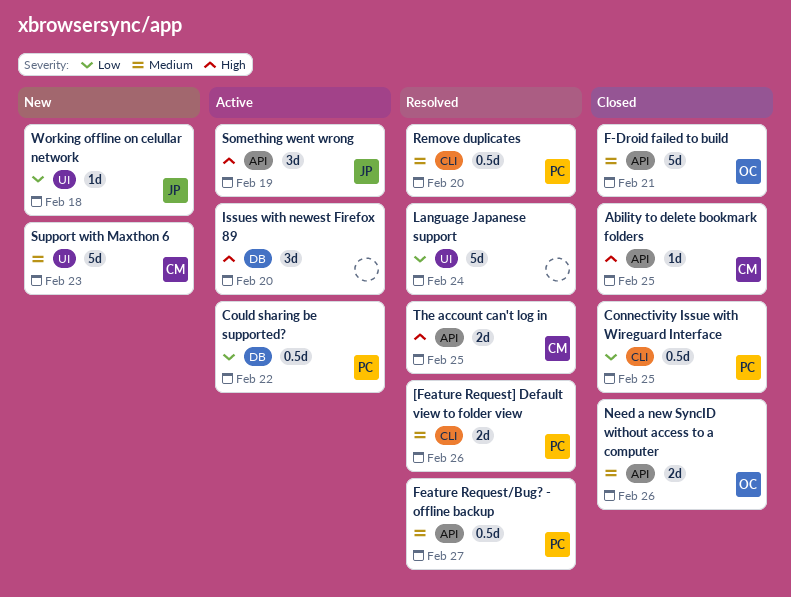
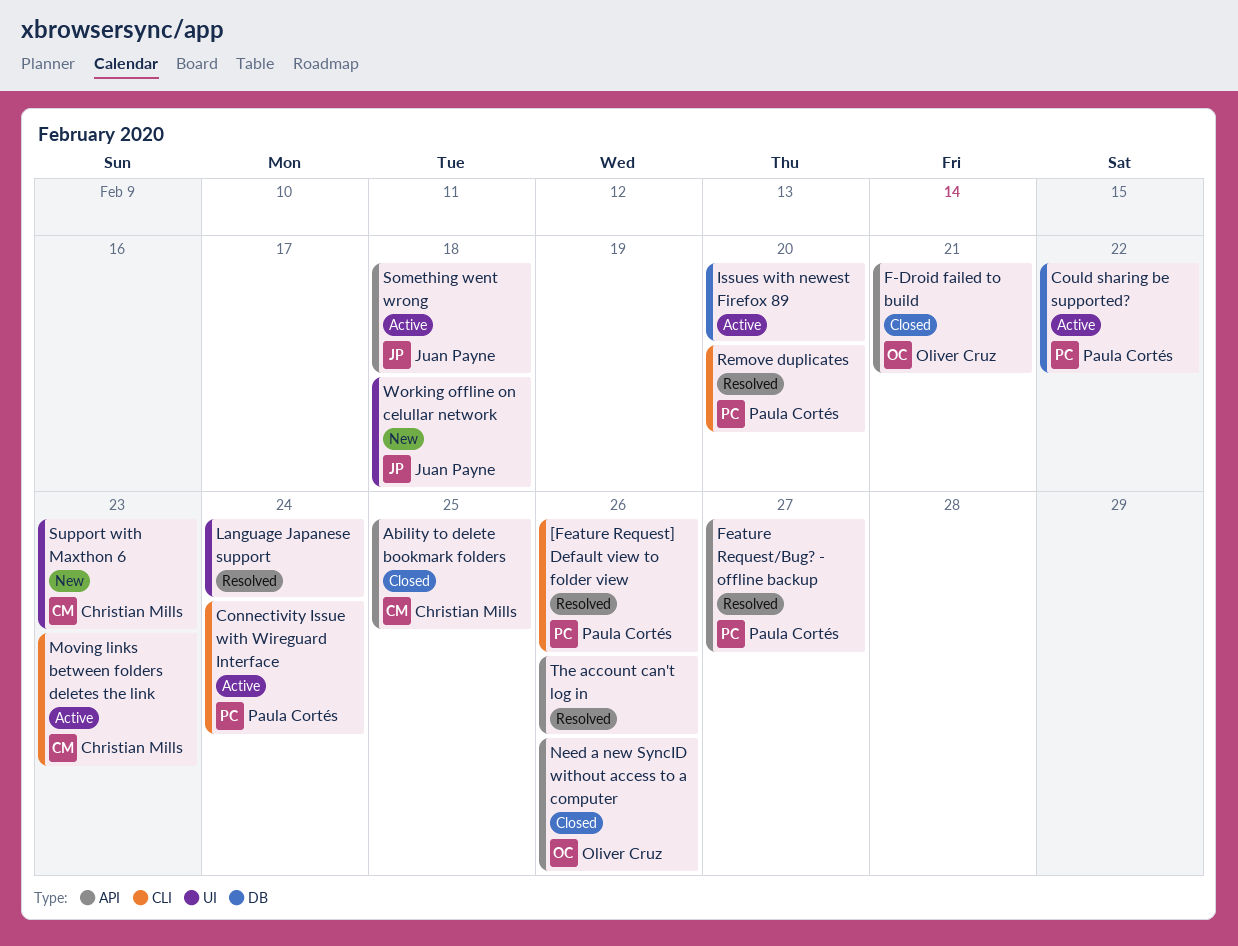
Connectivity Issue with Wireguard Interface, status: Closed -> Active
Connectivity Issue with Wireguard Interface, due: Feb 25 -> Feb 24
Moving links between folders deletes the link: none -> present
Something went wrong, due: Feb 19 -> Feb 18
The account can't log in, owner: Christian Mills -> none
The account can't log in, due: Feb 25 -> Feb 26

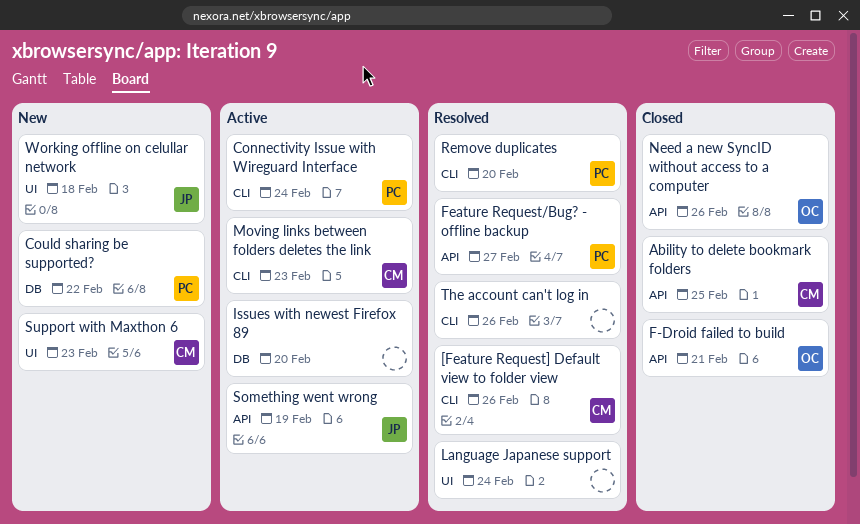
[Feature Request] Default view to folder view, owner: Paula Cortés -> Christian Mills
Could sharing be supported?, status: Active -> New
Something went wrong, due: Feb 18 -> Feb 19
The account can't log in, label: API -> CLI

